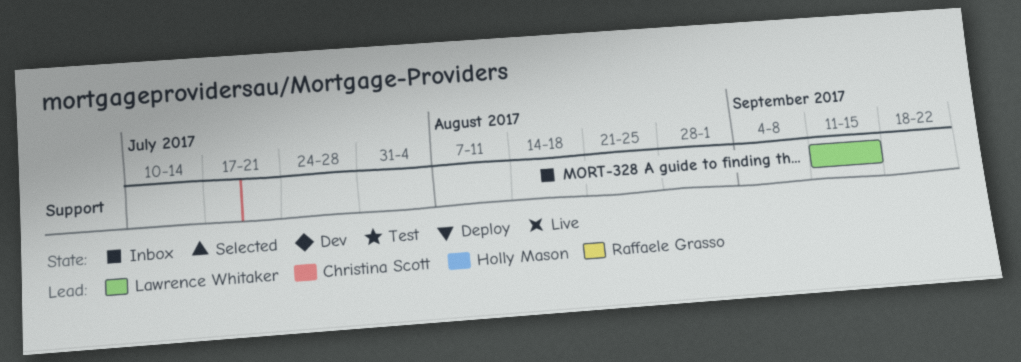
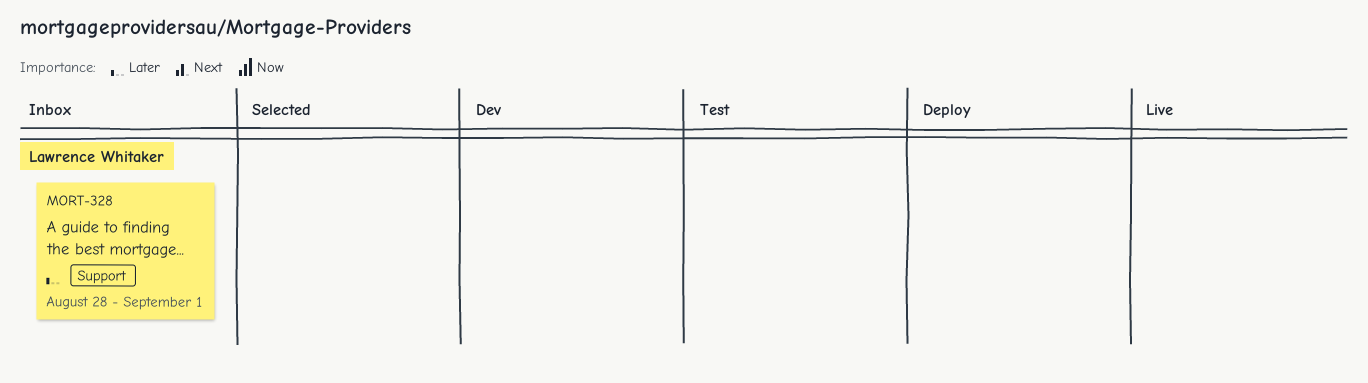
MORT-328, start: Sep 11 -> Aug 28
MORT-328, due: Sep 15 -> Sep 1

